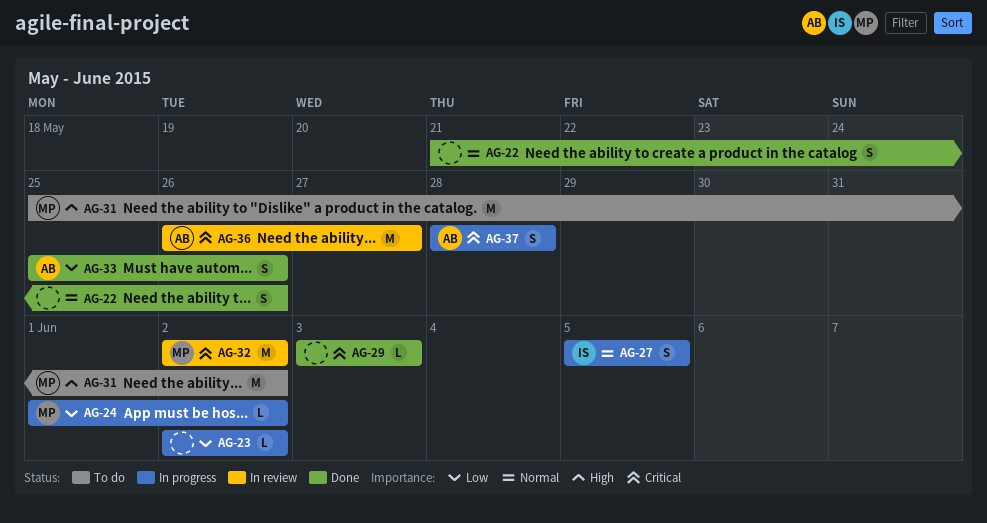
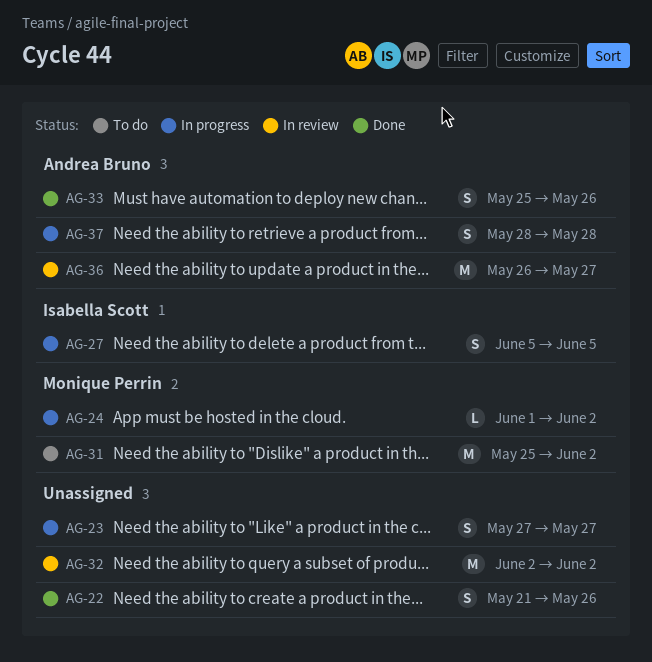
AG-23, estimate: L -> S
AG-23, start: Jun 2 -> May 27
AG-23, due: Jun 2 -> May 27
AG-29: present -> none
AG-32, owner: Monique Perrin -> none

